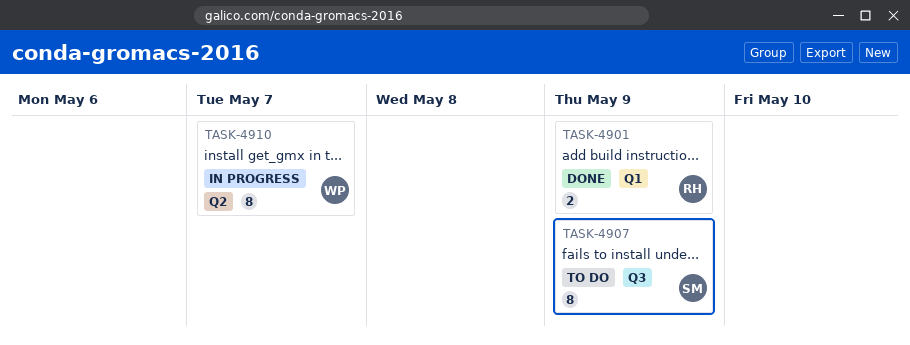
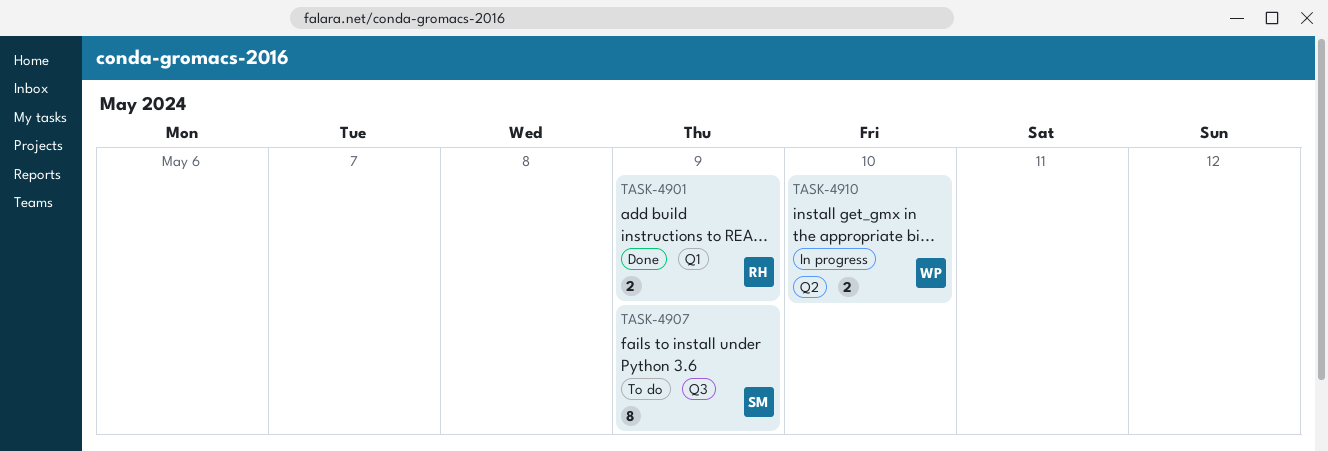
TASK-4910, estimate: 8 -> 2
TASK-4910, due: May 7 -> May 10

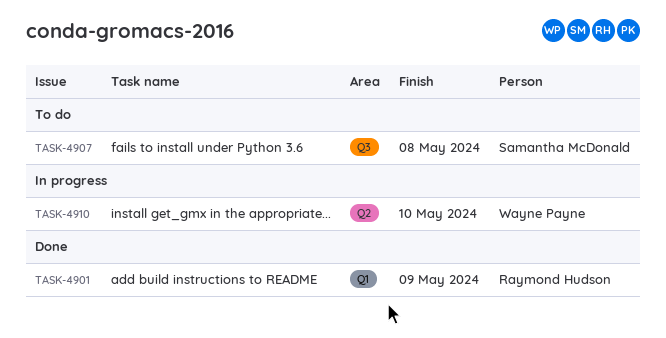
TASK-4907, due: May 9 -> May 8

